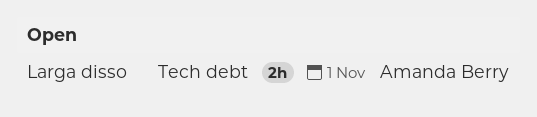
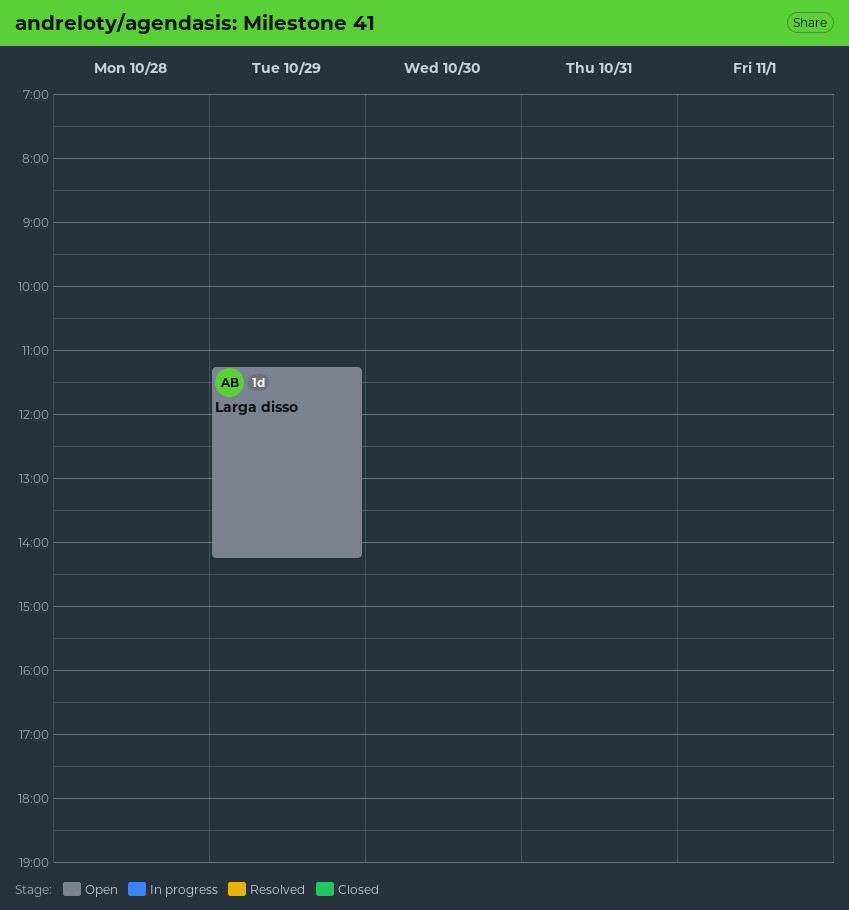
Larga disso, estimate: 2h -> 1d
Larga disso, day: Nov 1 -> Oct 29

